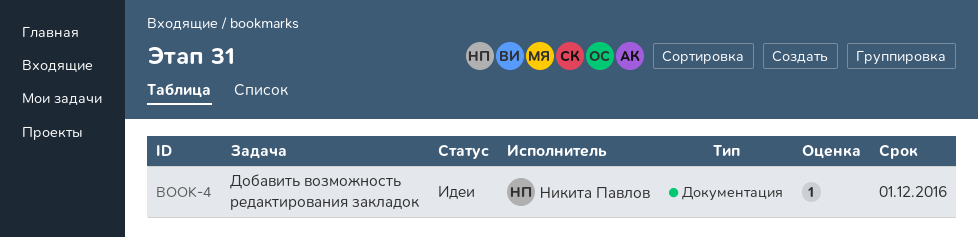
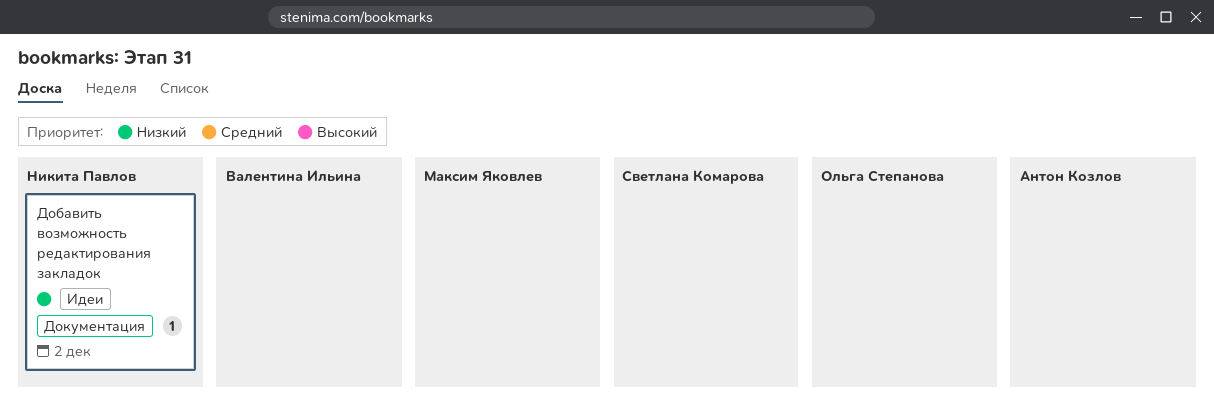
Добавить возможность редактирования закладок, due: Dec 1 -> Dec 2

